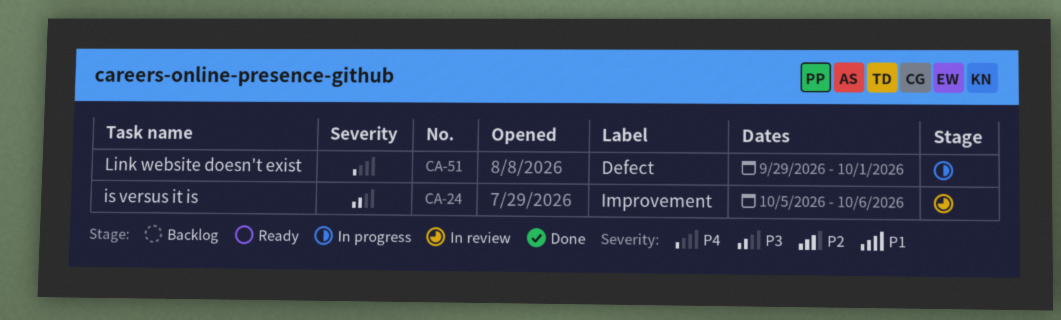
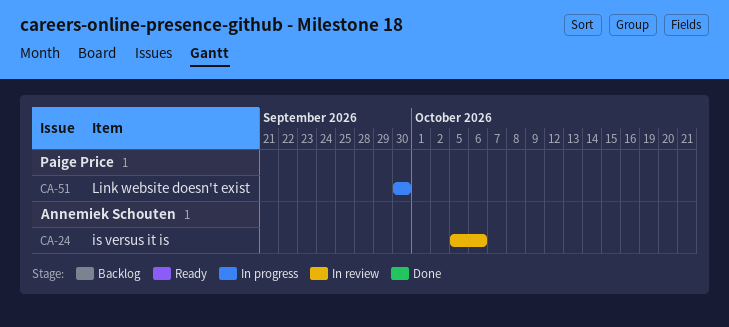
CA-51, start: Sep 29 -> Sep 30
CA-51, due: Oct 1 -> Sep 30

